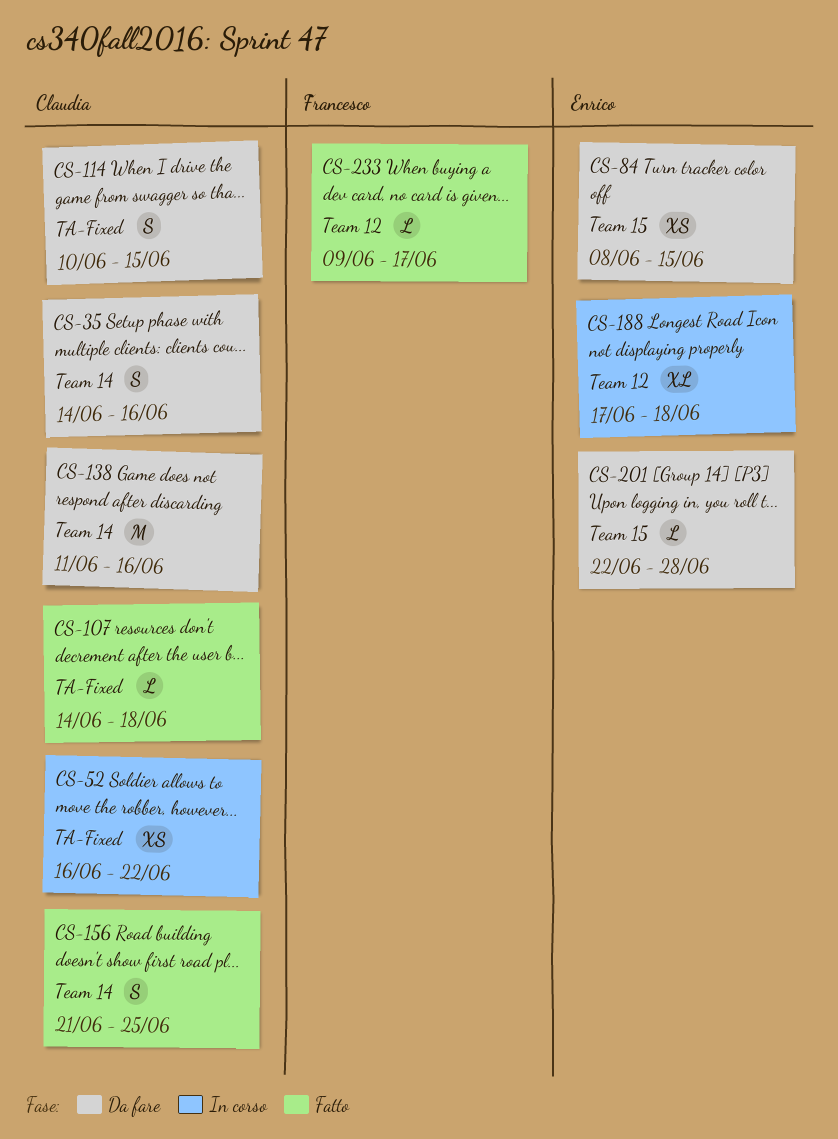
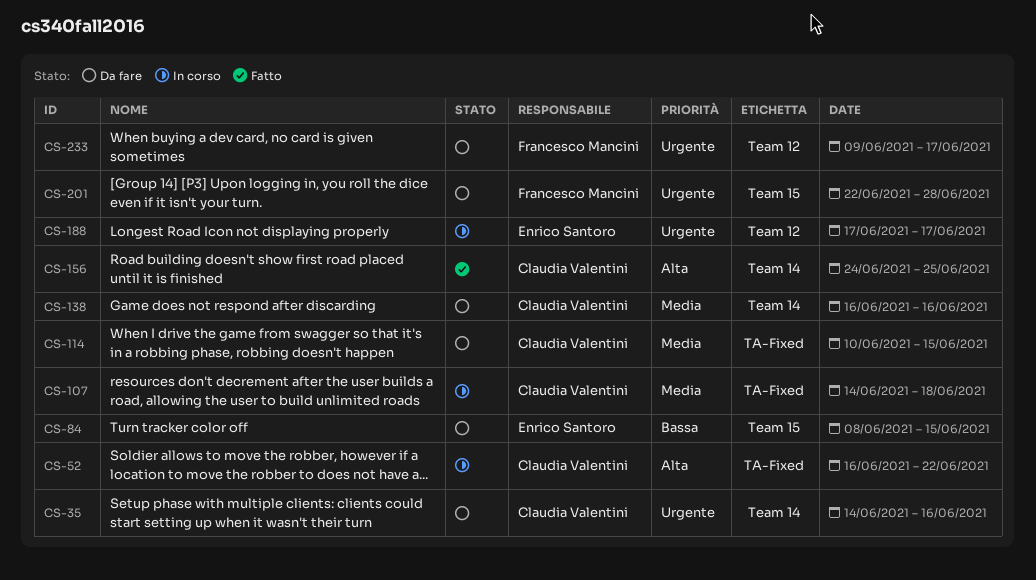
CS-107, status: Fatto -> In corso
CS-138, start: Jun 11 -> Jun 16
CS-156, start: Jun 21 -> Jun 24
CS-188, due: Jun 18 -> Jun 17
CS-201, owner: Enrico Santoro -> Francesco Mancini
CS-233, status: Fatto -> Da fare

